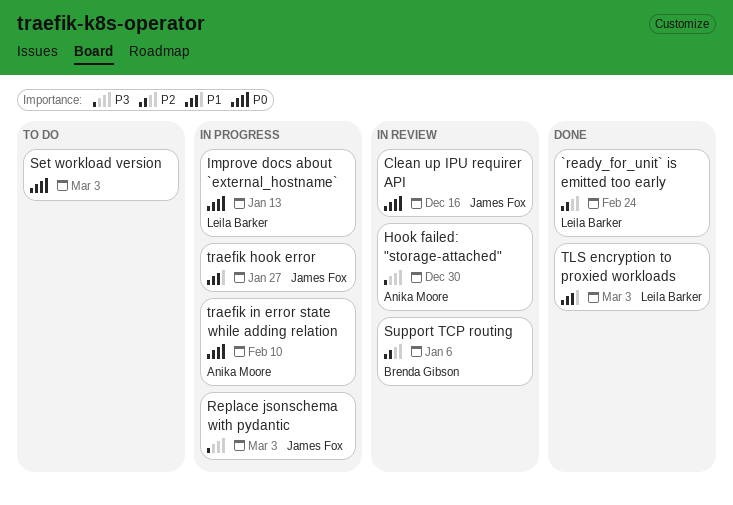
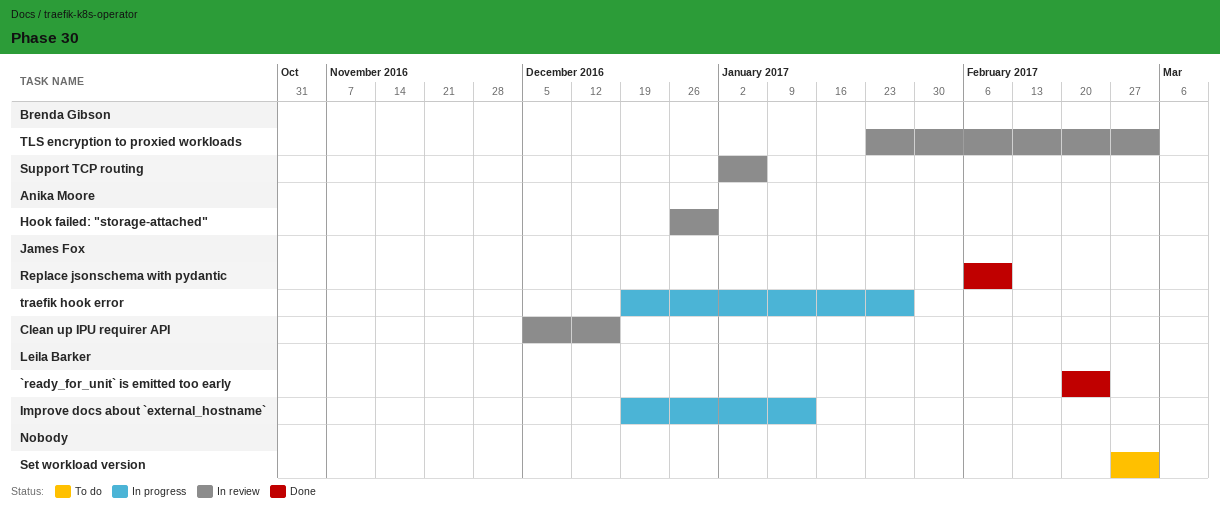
Replace jsonschema with pydantic, status: In progress -> Done
Replace jsonschema with pydantic, due: Mar 3 -> Feb 10
TLS encryption to proxied workloads, status: Done -> In review
TLS encryption to proxied workloads, owner: Leila Barker -> Brenda Gibson
traefik in error state while adding relation: present -> none

